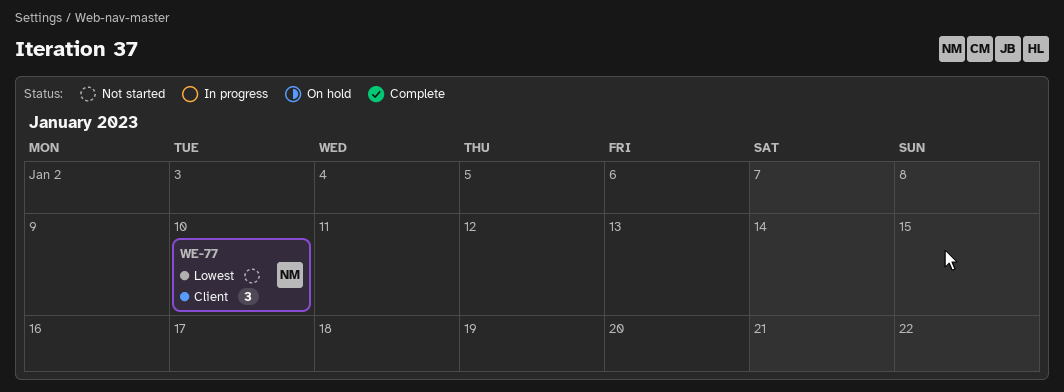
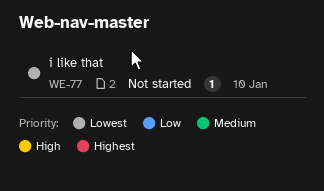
WE-77, estimate: 3 -> 1

